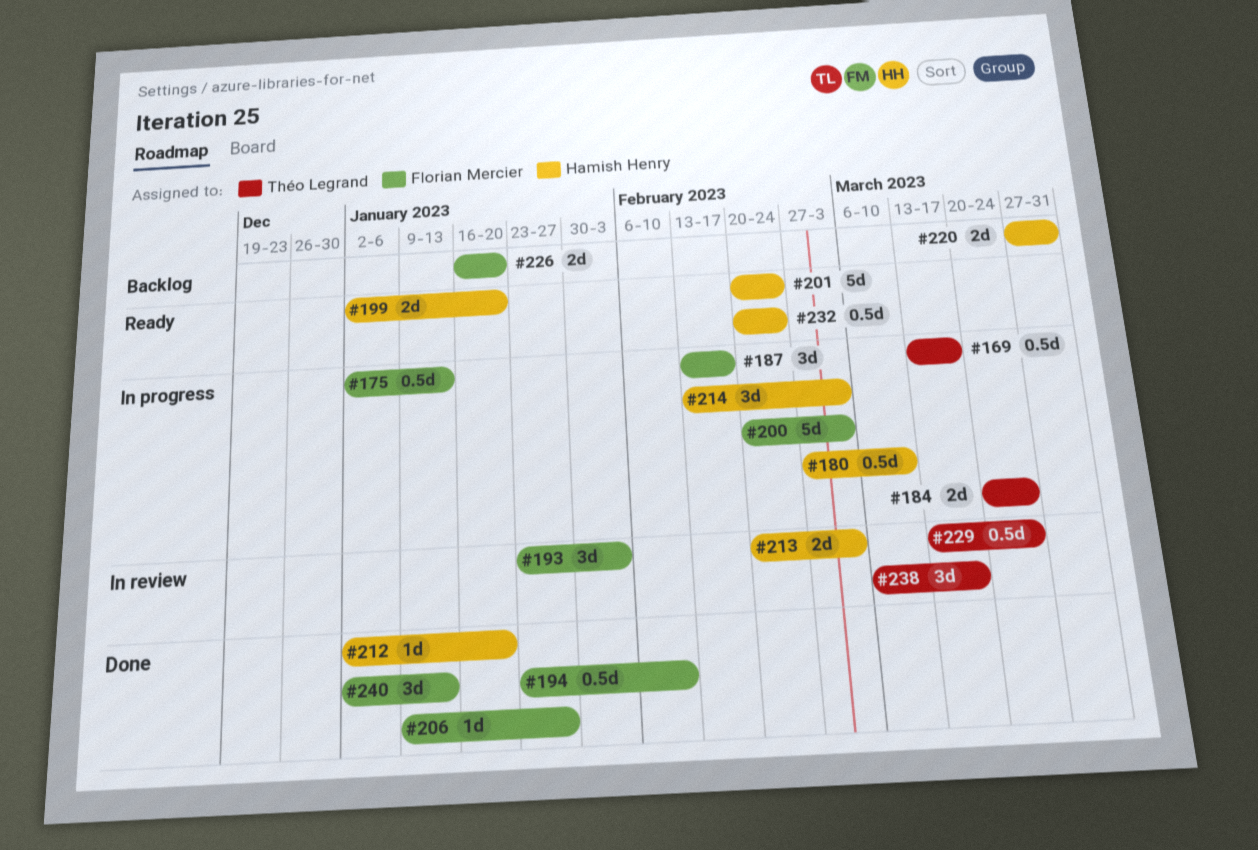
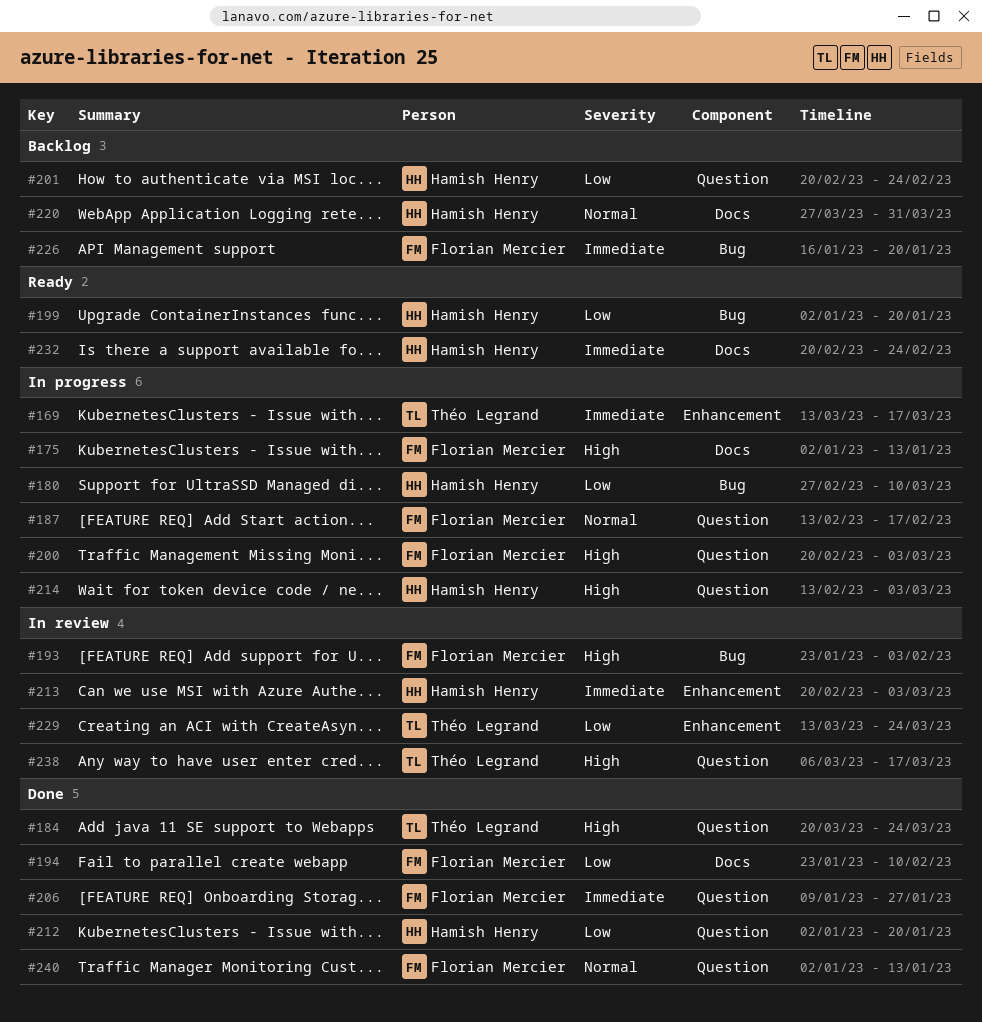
#184, status: In progress -> Done
#201, status: Ready -> Backlog

